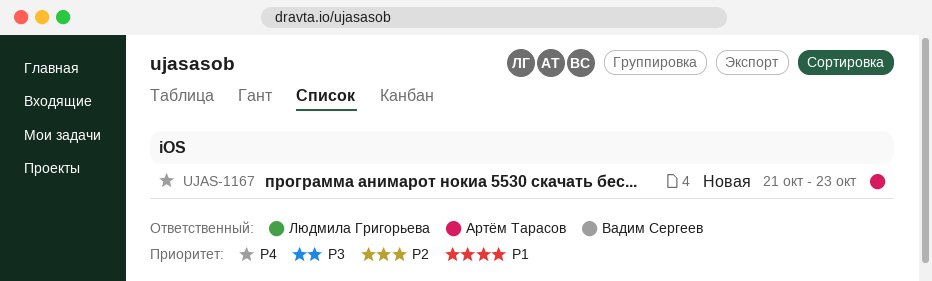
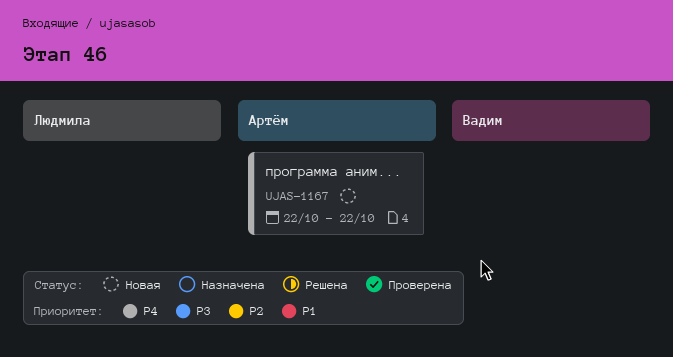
UJAS-1167, start: Oct 21 -> Oct 22
UJAS-1167, due: Oct 23 -> Oct 22

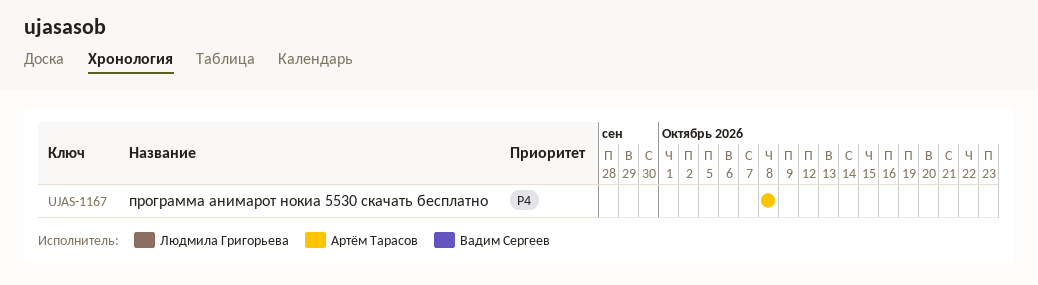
UJAS-1167, start: Oct 22 -> Oct 8
UJAS-1167, due: Oct 22 -> Oct 8

